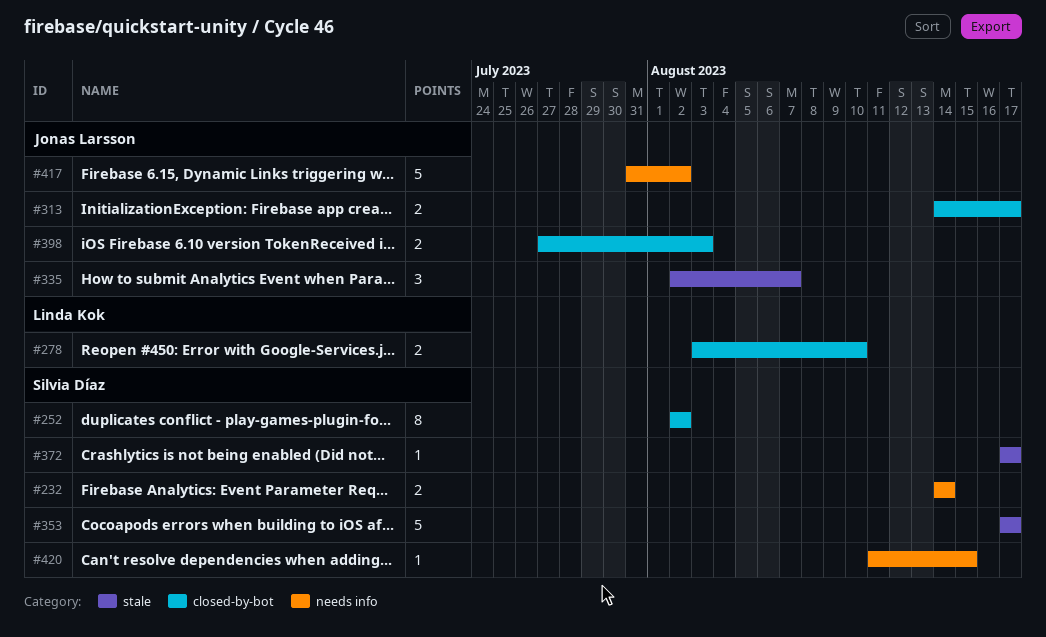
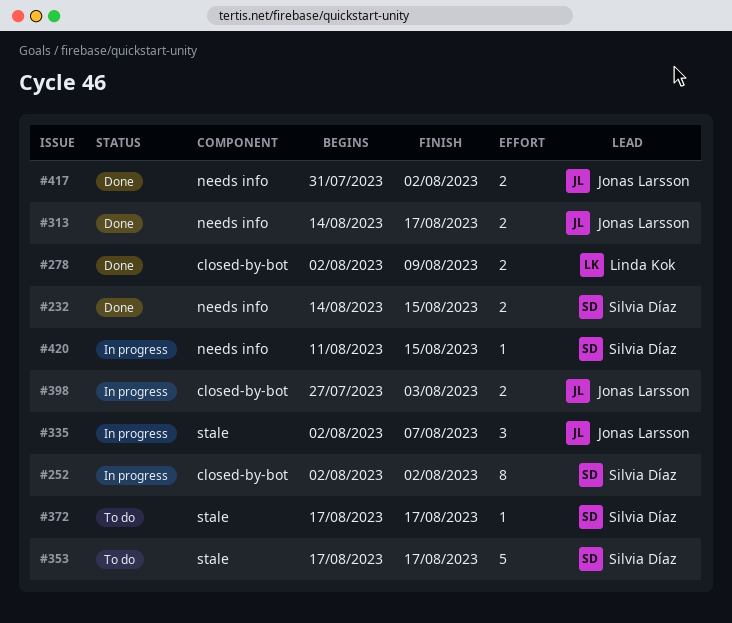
#232, due: Aug 14 -> Aug 15
#278, start: Aug 3 -> Aug 2
#278, due: Aug 10 -> Aug 9
#313, label: closed-by-bot -> needs info
#417, estimate: 5 -> 2

